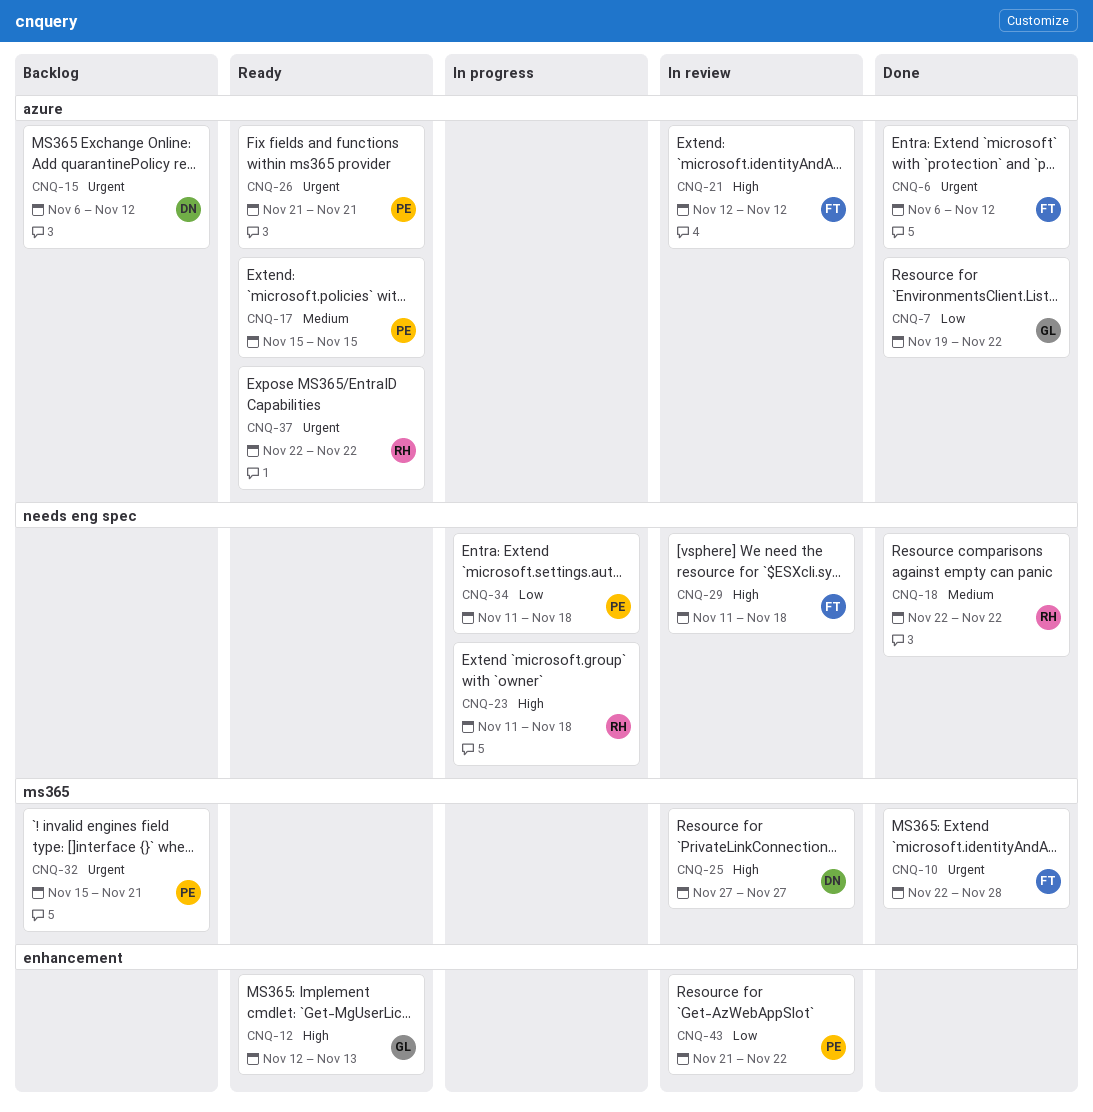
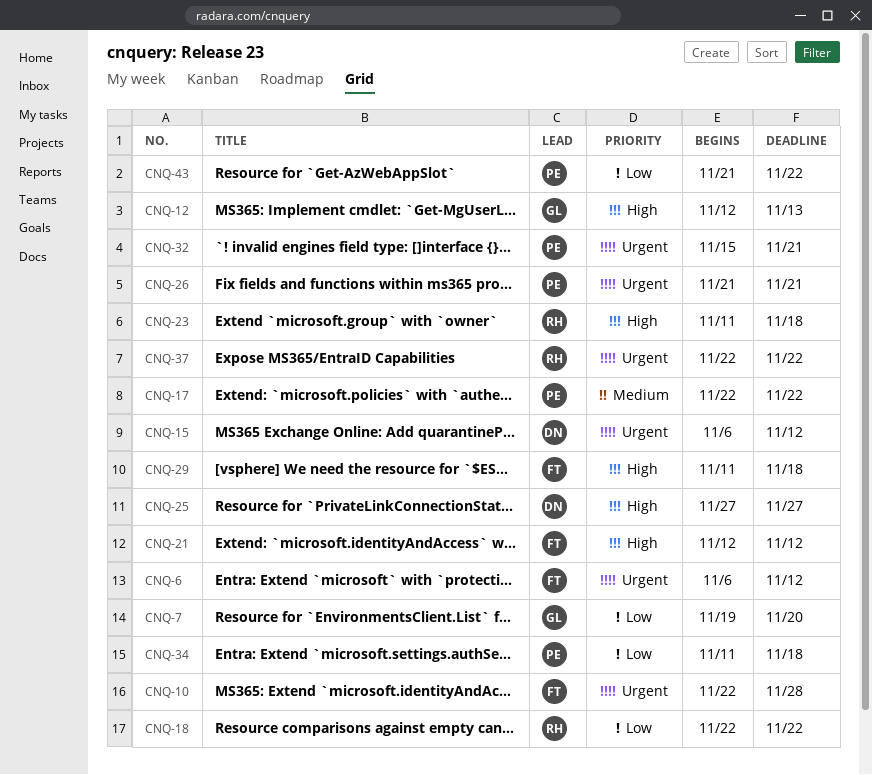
CNQ-7, due: Nov 22 -> Nov 20
CNQ-17, start: Nov 15 -> Nov 22
CNQ-17, due: Nov 15 -> Nov 22
CNQ-18, priority: Medium -> Low

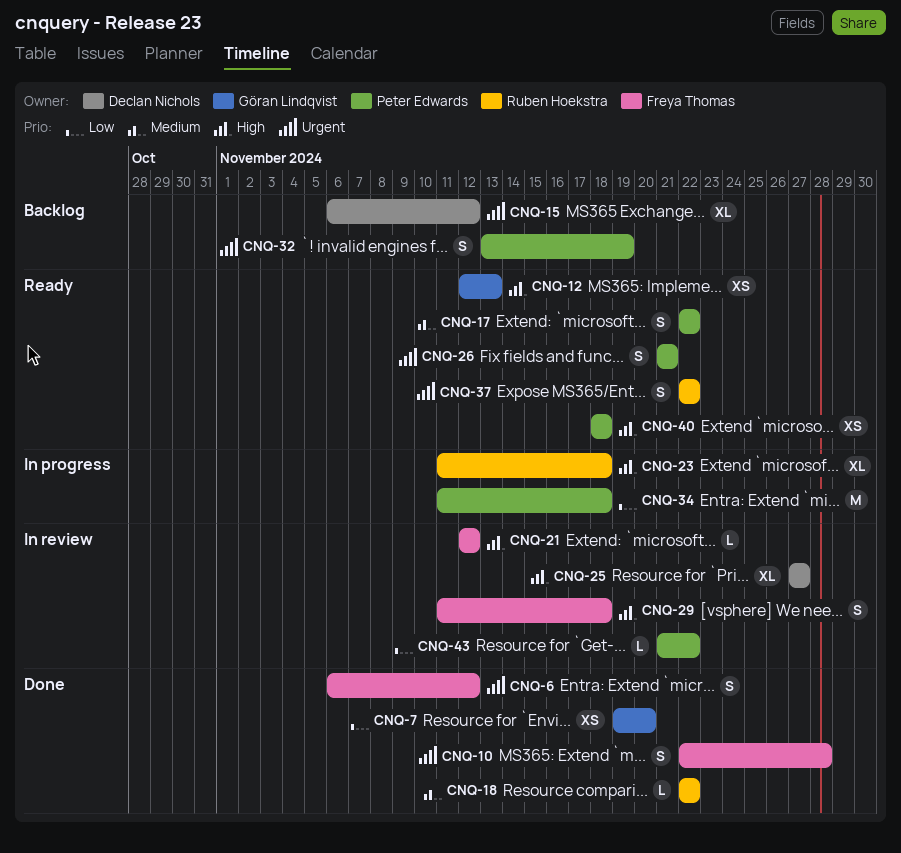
CNQ-18, priority: Low -> Medium
CNQ-32, start: Nov 15 -> Nov 13
CNQ-32, due: Nov 21 -> Nov 19
CNQ-40: none -> present

